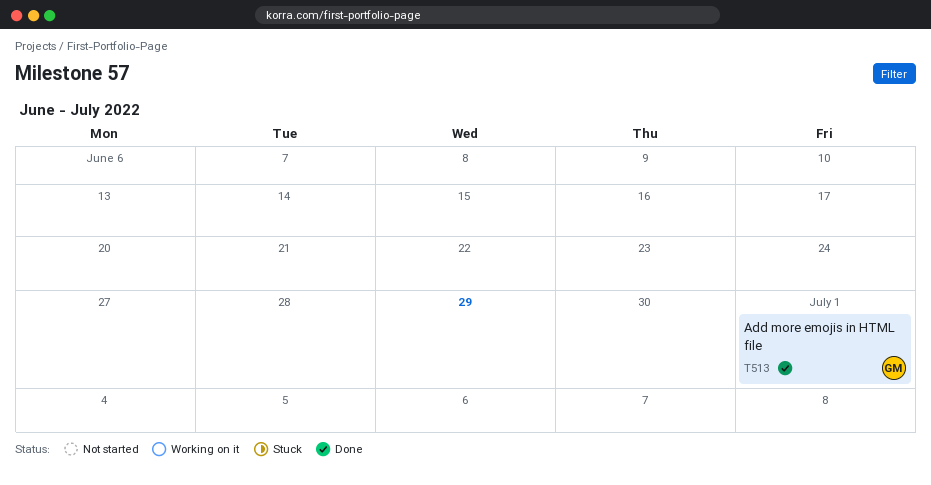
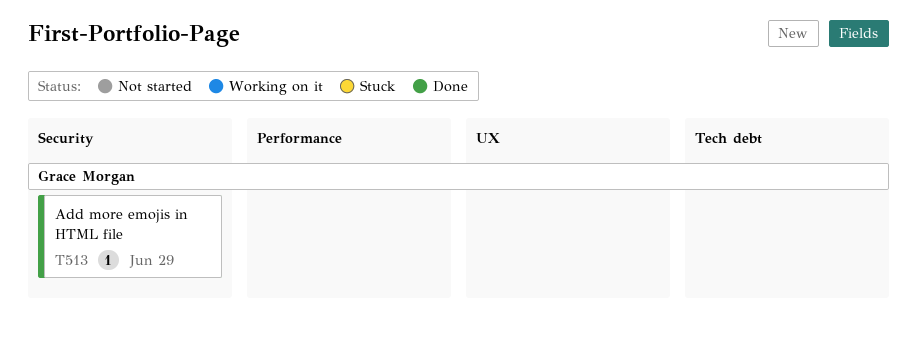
T513, due: Jul 1 -> Jun 29

